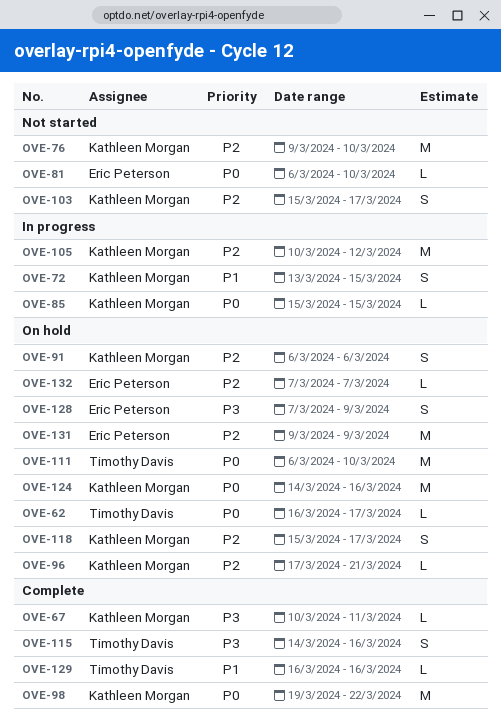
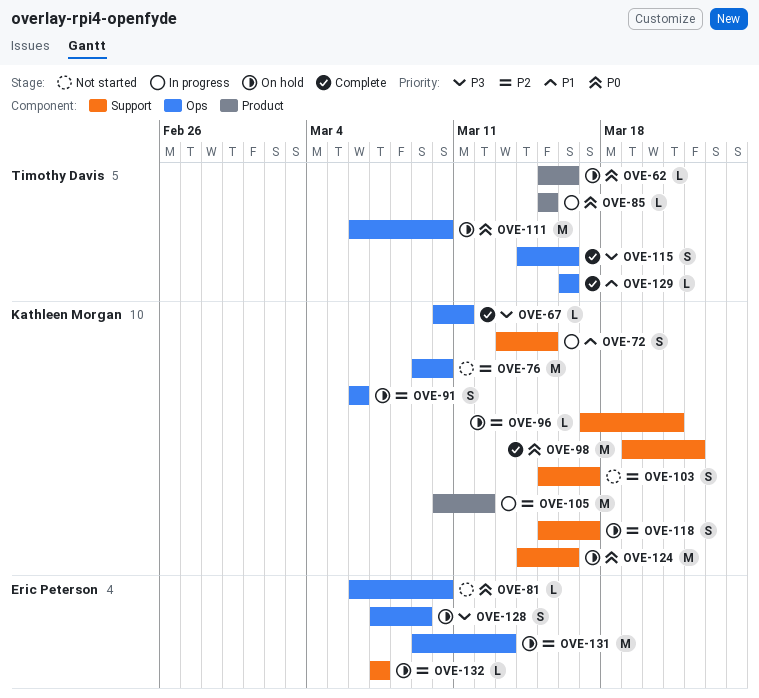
OVE-62, start: Mar 16 -> Mar 15
OVE-62, due: Mar 17 -> Mar 16
OVE-85, owner: Kathleen Morgan -> Timothy Davis
OVE-131, due: Mar 9 -> Mar 13

